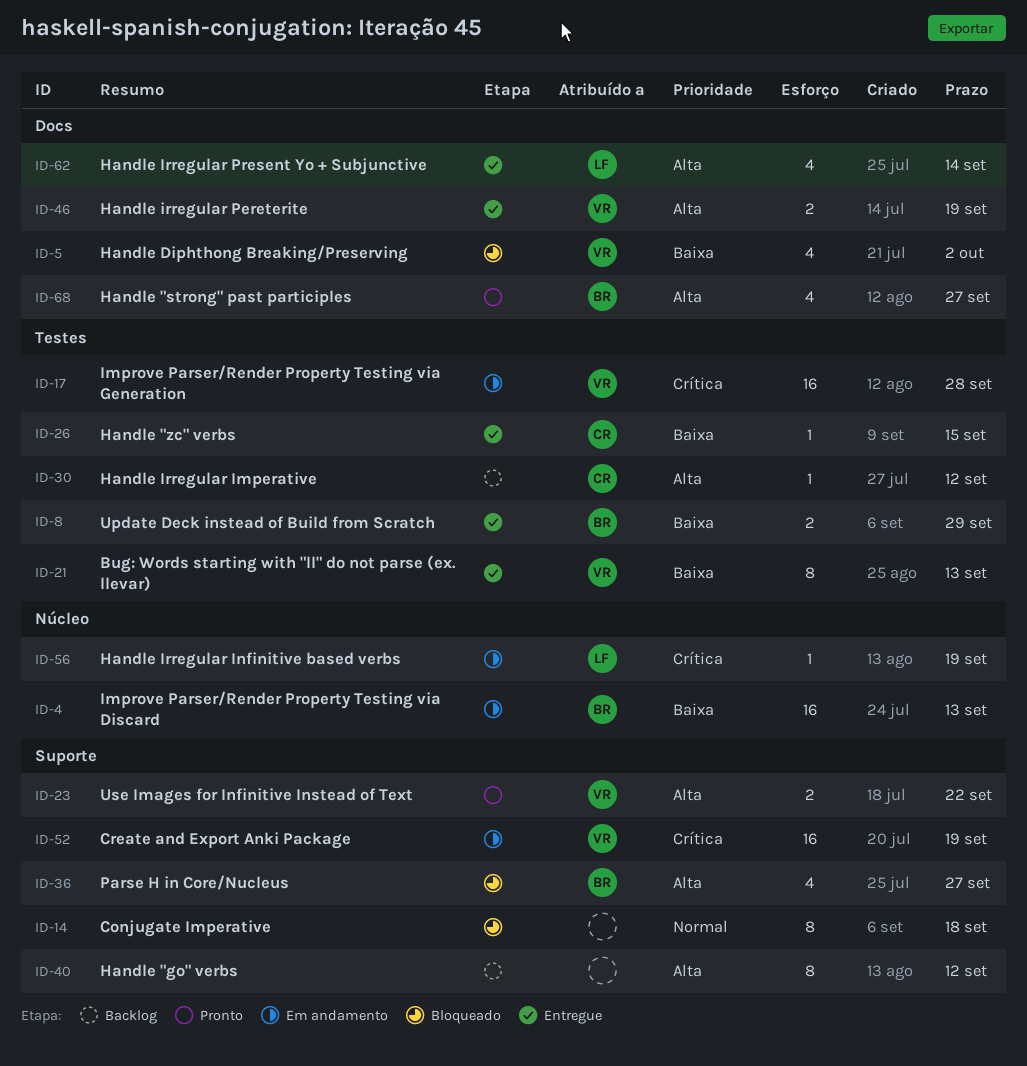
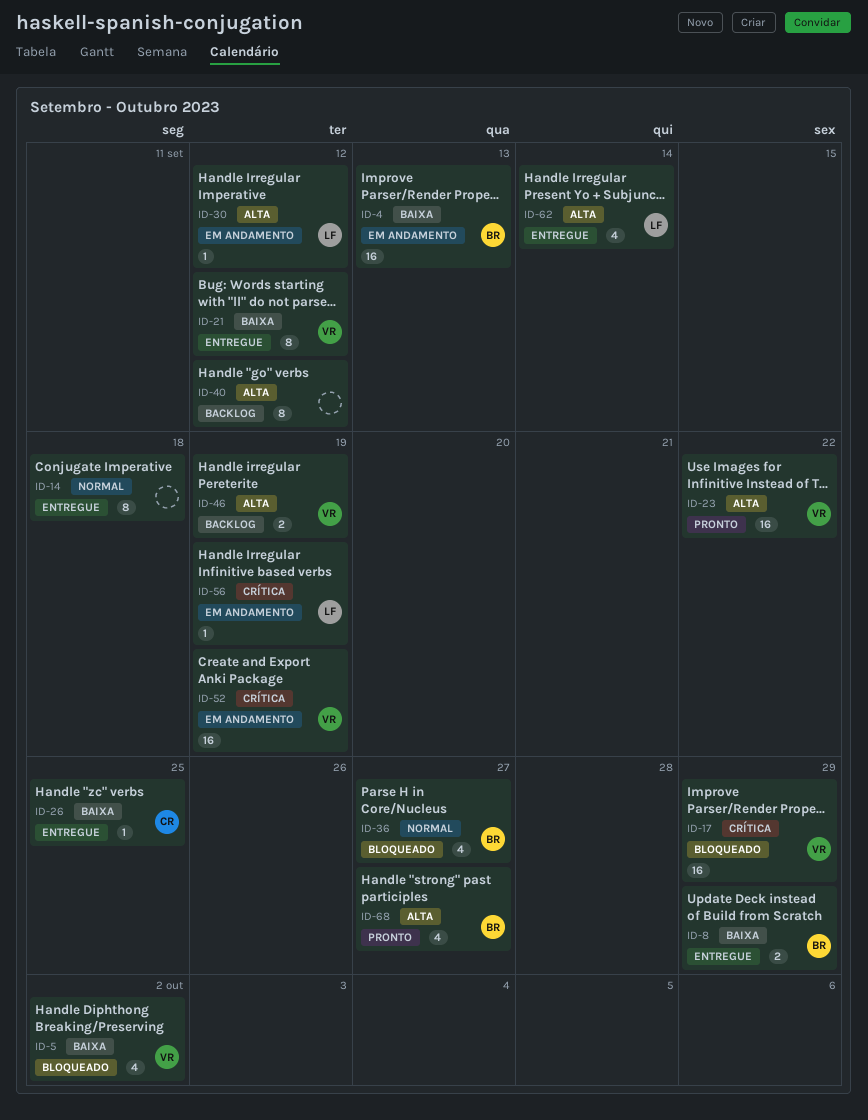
ID-14, status: Bloqueado -> Entregue
ID-17, status: Em andamento -> Bloqueado
ID-17, due: Sep 28 -> Sep 29
ID-21, due: Sep 13 -> Sep 12
ID-23, estimate: 2 -> 16
ID-26, due: Sep 15 -> Sep 25
ID-30, status: Backlog -> Em andamento
ID-30, owner: CR -> LF
ID-36, priority: Alta -> Normal
ID-46, status: Entregue -> Backlog

